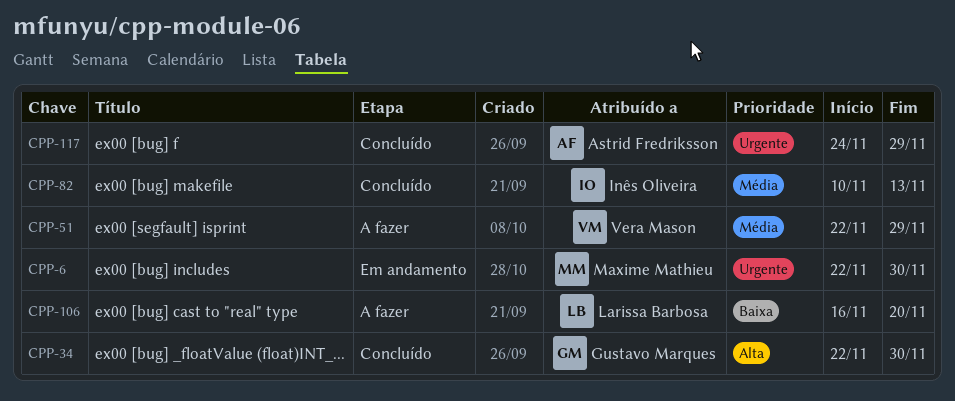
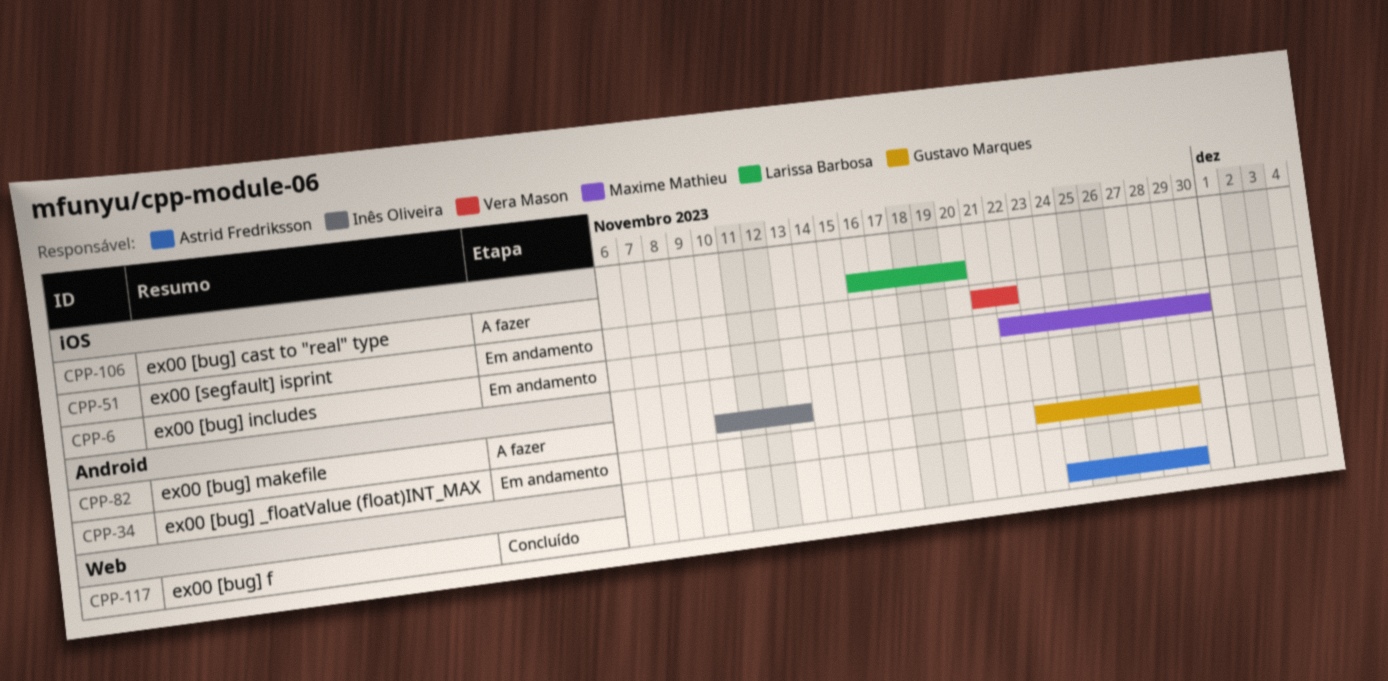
CPP-34, status: Concluído -> Em andamento
CPP-34, start: Nov 22 -> Nov 23
CPP-34, due: Nov 30 -> Nov 29
CPP-51, status: A fazer -> Em andamento
CPP-51, start: Nov 22 -> Nov 21
CPP-51, due: Nov 29 -> Nov 22
CPP-82, status: Concluído -> A fazer

